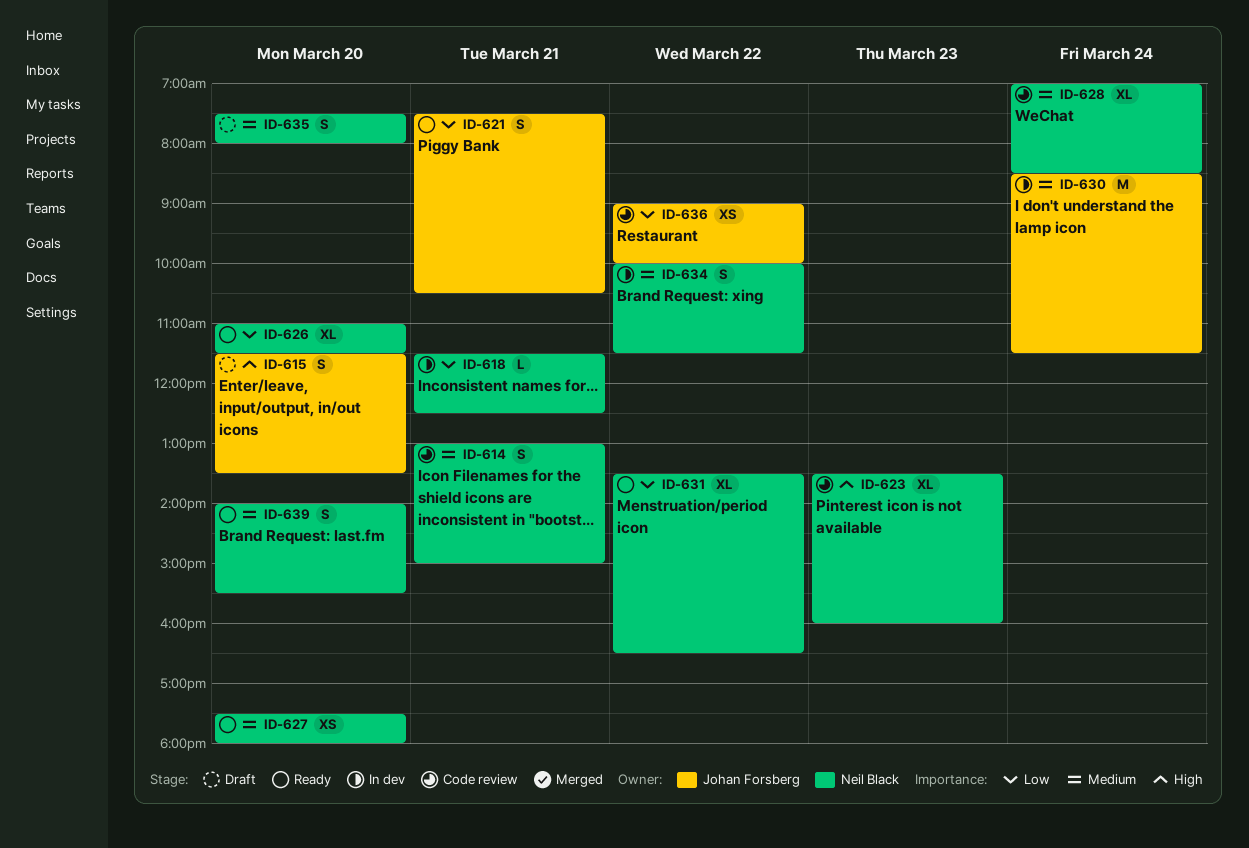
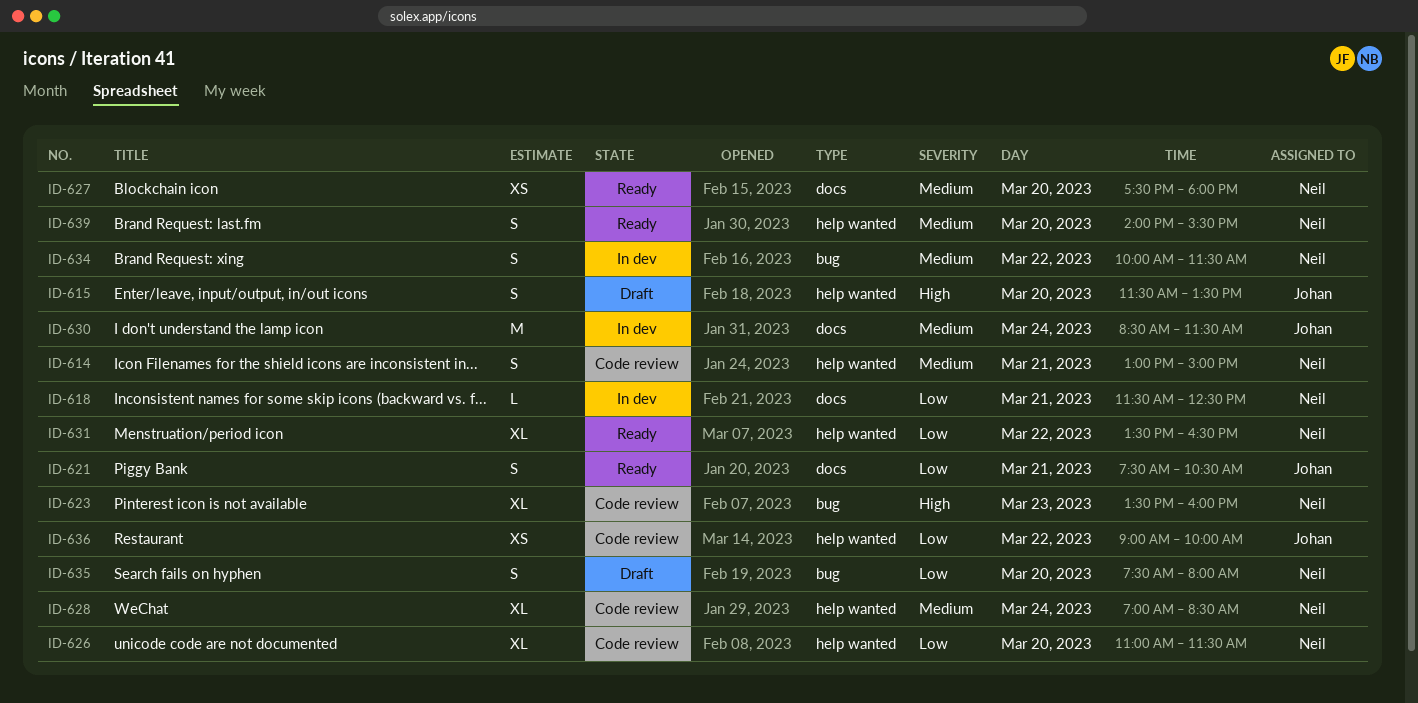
ID-626, status: Ready -> Code review
ID-635, priority: Medium -> Low

